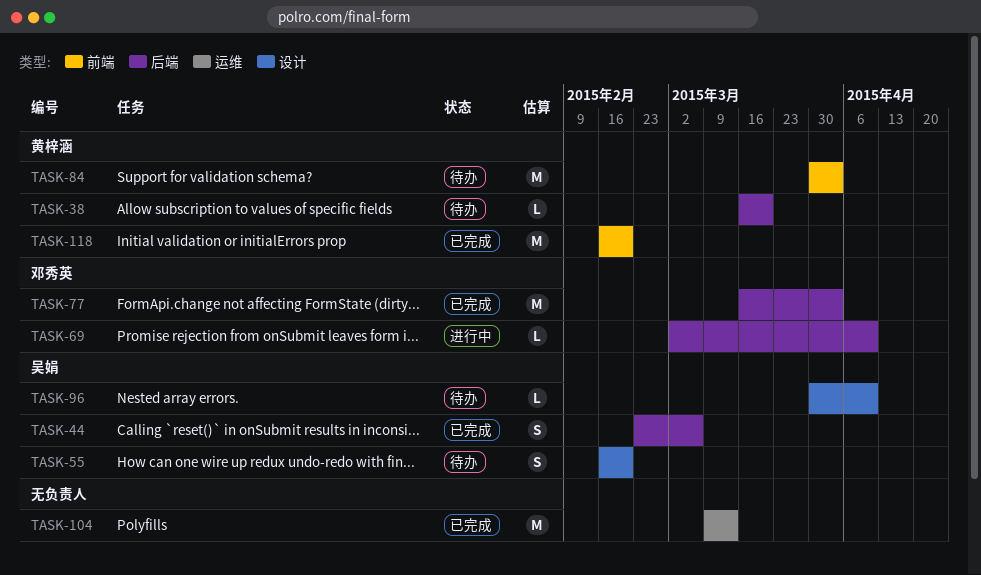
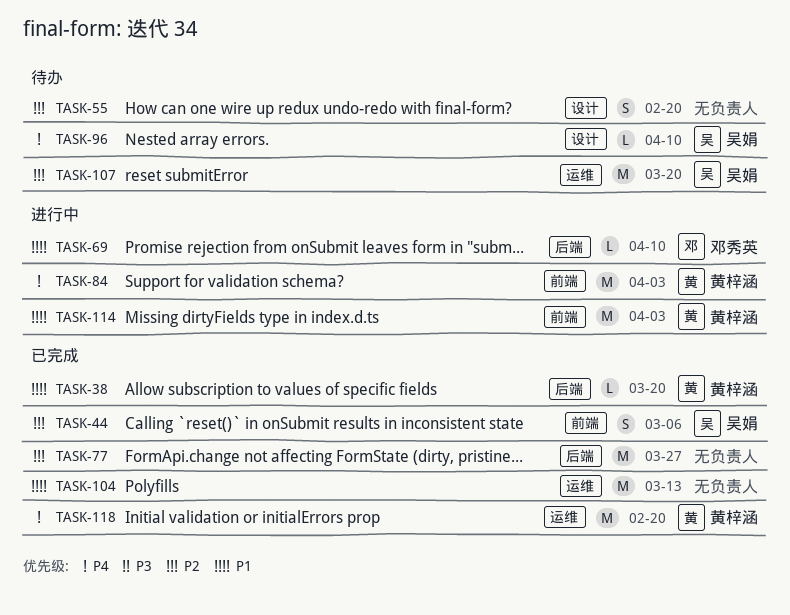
TASK-38, status: 待办 -> 已完成
TASK-44, label: 后端 -> 前端
TASK-55, owner: 吴娟 -> none
TASK-77, owner: 邓秀英 -> none
TASK-77, due: Apr 3 -> Mar 27
TASK-84, status: 待办 -> 进行中
TASK-107: none -> present
TASK-114: none -> present
TASK-118, label: 前端 -> 运维

